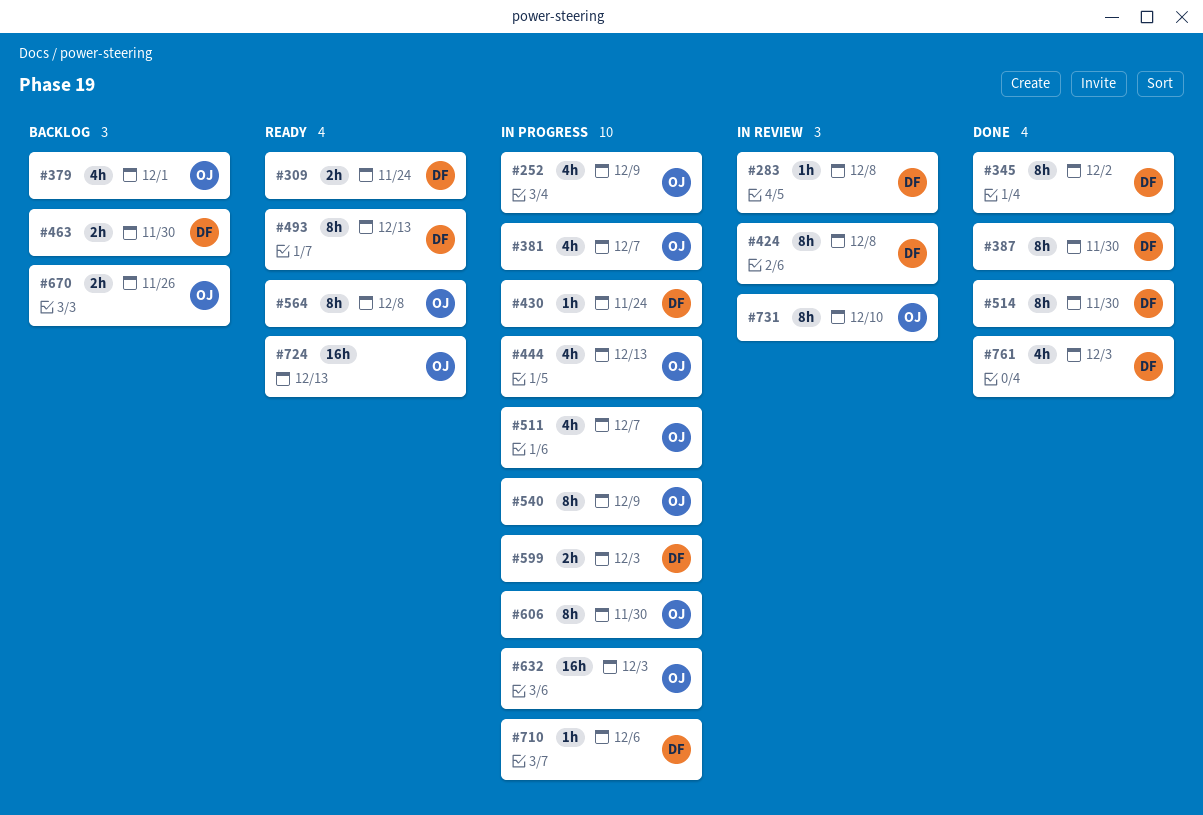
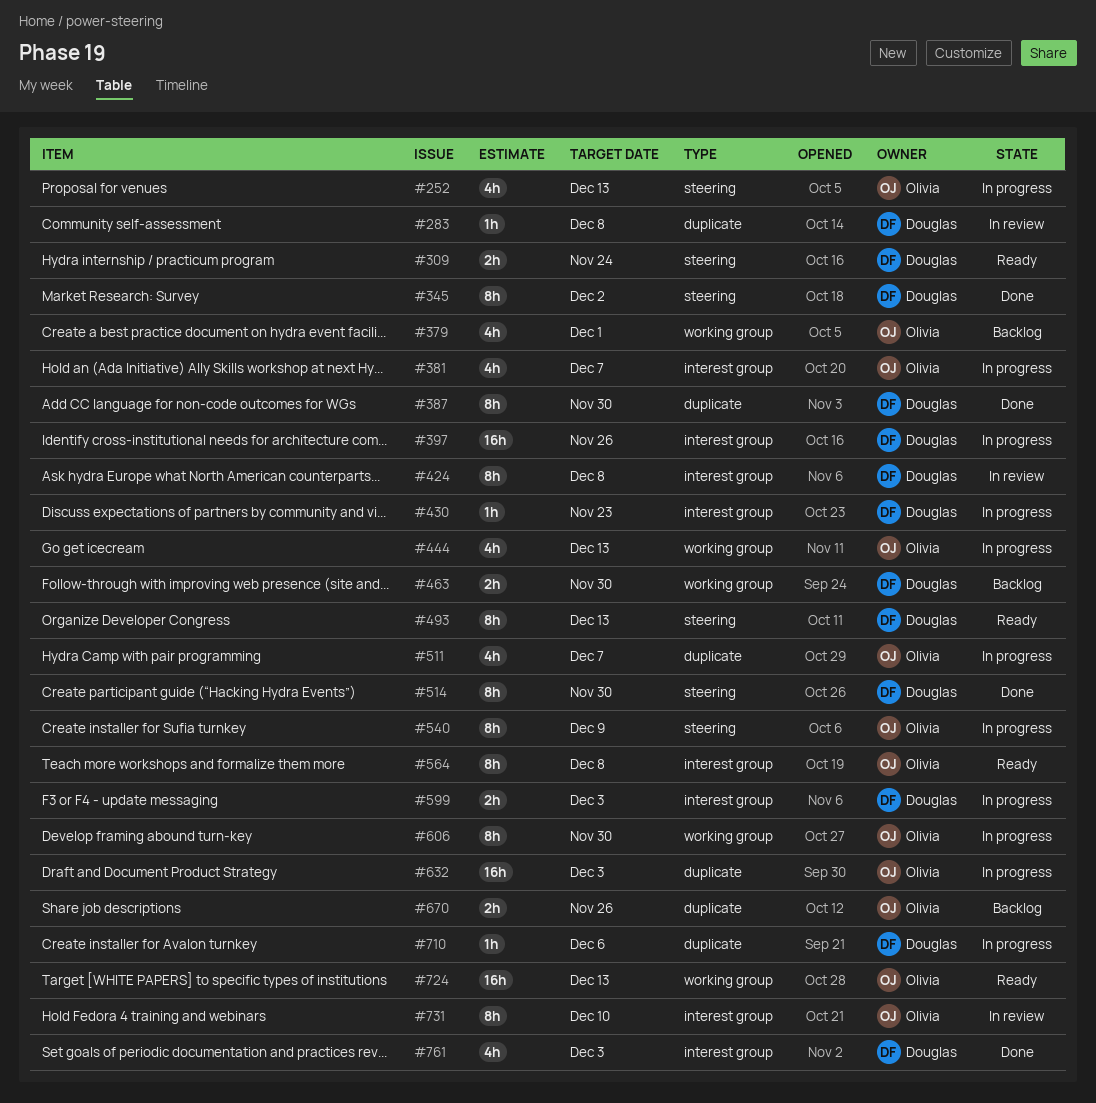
#252, due: Dec 9 -> Dec 13
#397: none -> present
#430, due: Nov 24 -> Nov 23

